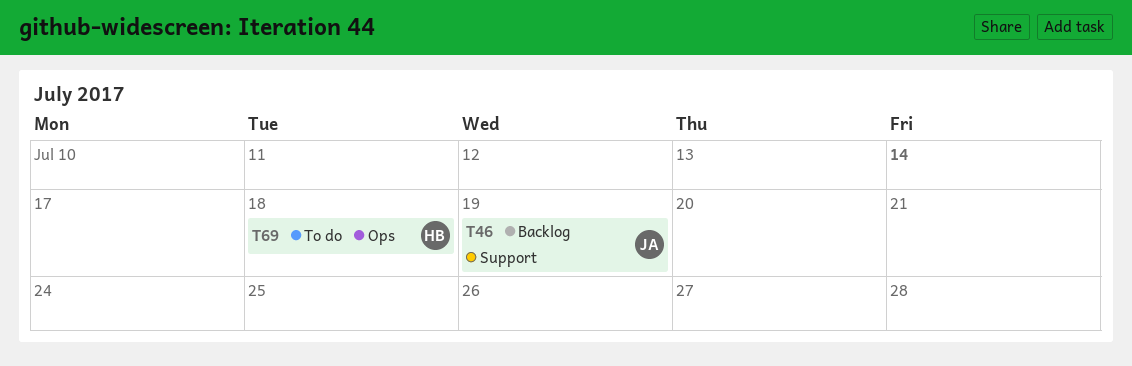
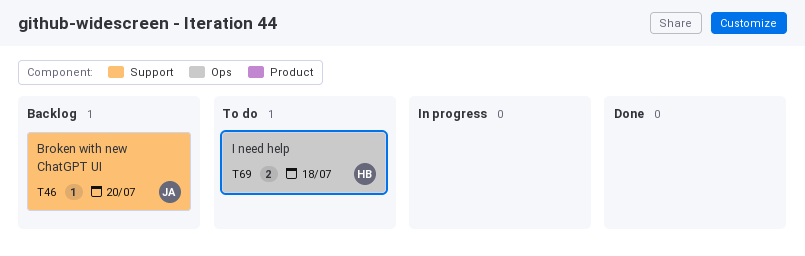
T46, due: Jul 19 -> Jul 20

